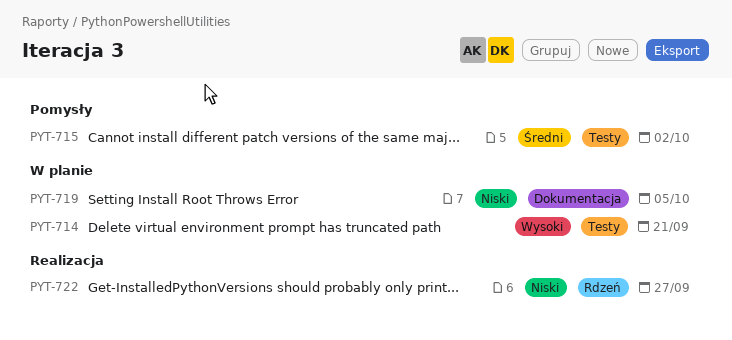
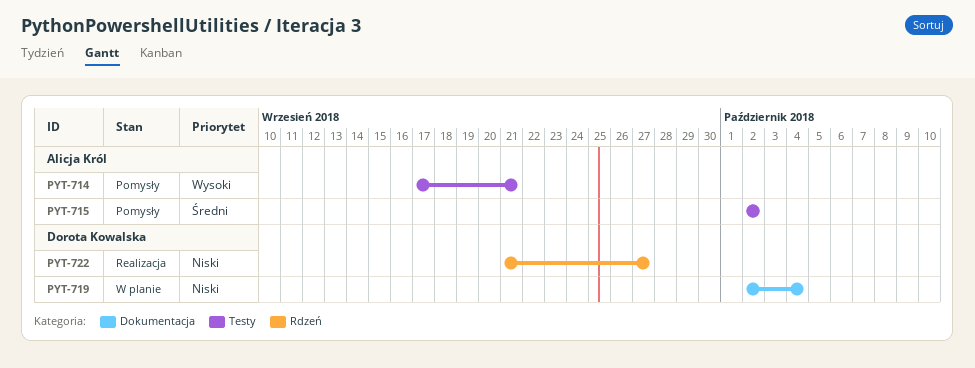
PYT-714, status: W planie -> Pomysły
PYT-719, due: Oct 5 -> Oct 4

